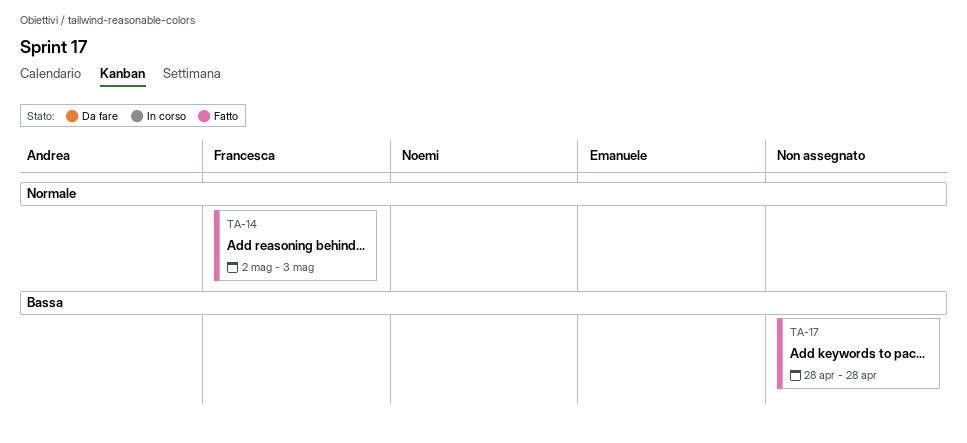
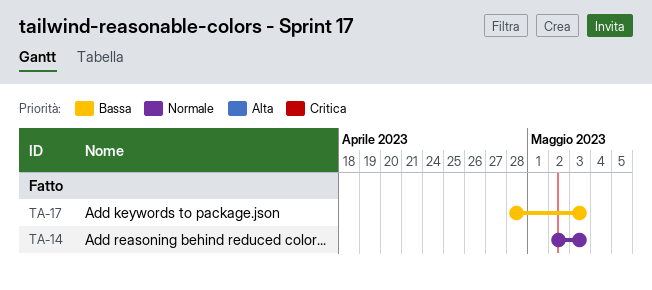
TA-17, due: Apr 28 -> May 3

